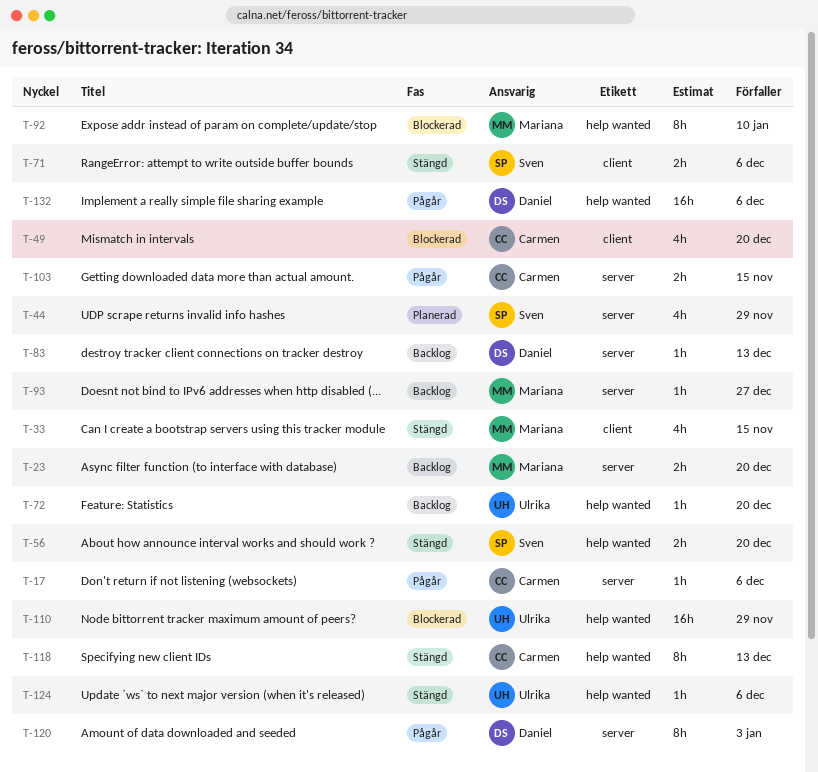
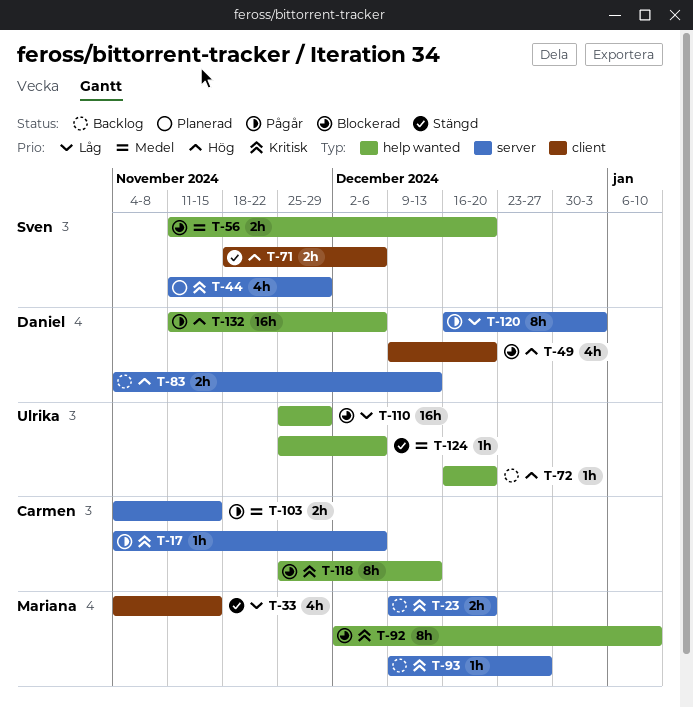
T-49, owner: Carmen -> Daniel
T-56, status: Stängd -> Blockerad
T-83, estimate: 1h -> 2h
T-118, status: Stängd -> Blockerad

